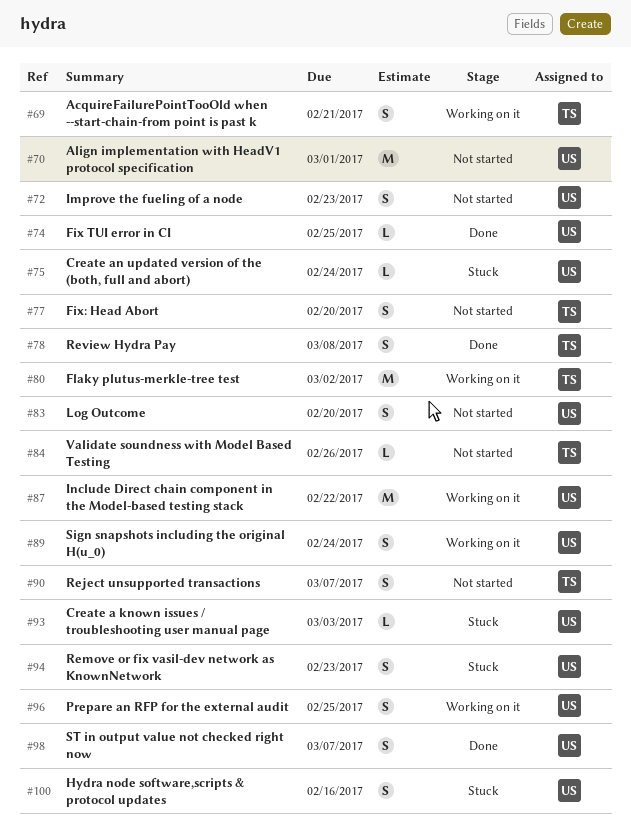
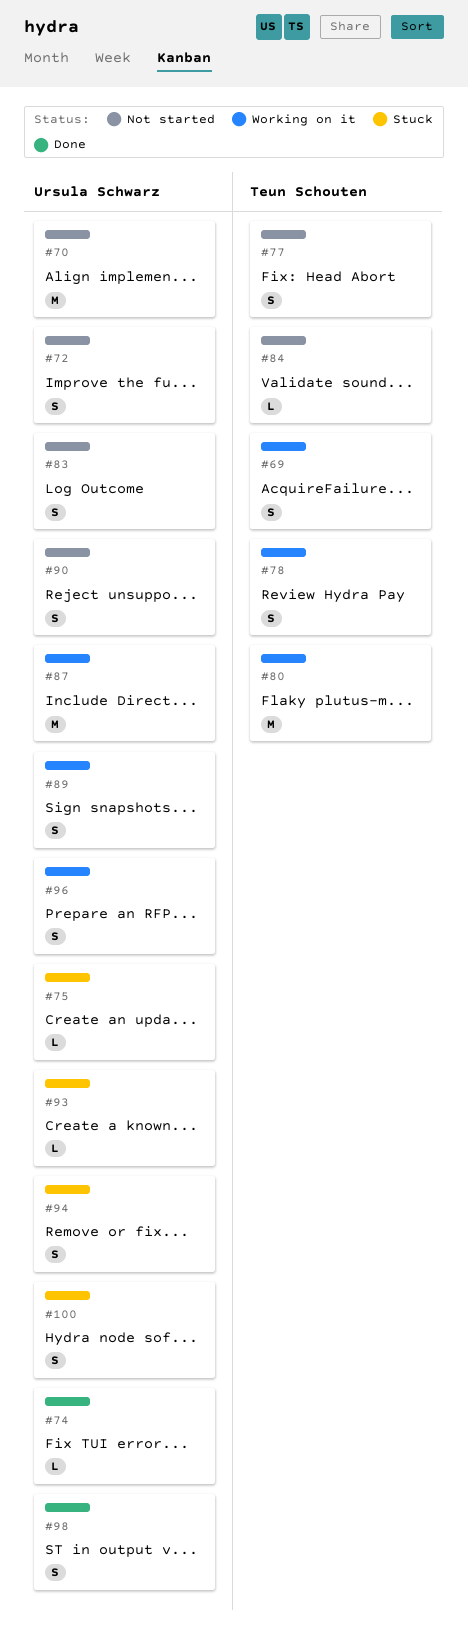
#78, status: Done -> Working on it
#90, owner: Teun Schouten -> Ursula Schwarz

